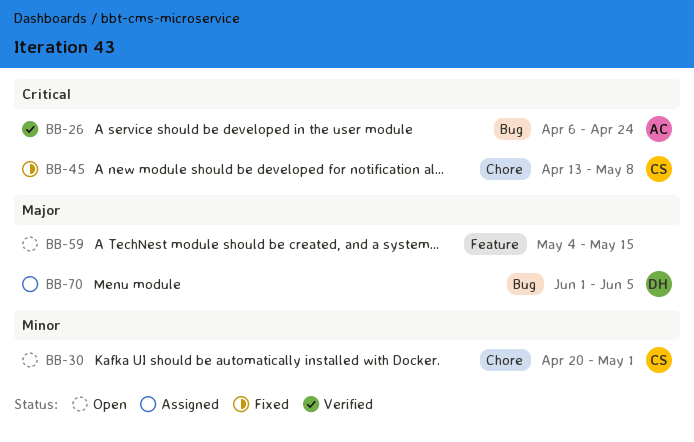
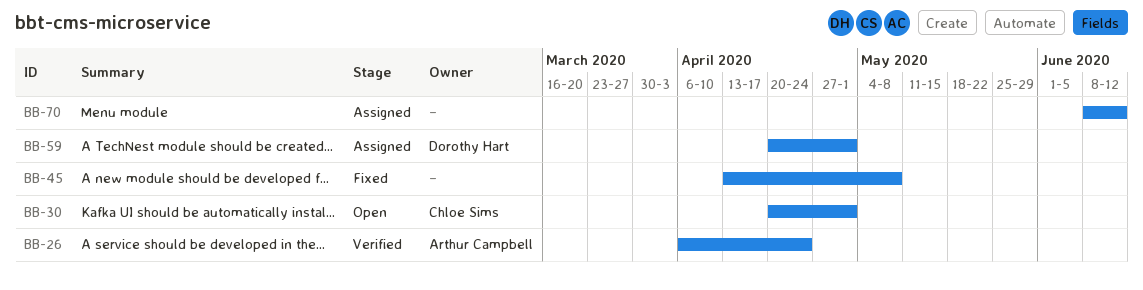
BB-45, owner: Chloe Sims -> none
BB-59, status: Open -> Assigned
BB-59, owner: none -> Dorothy Hart
BB-59, start: May 4 -> Apr 20
BB-59, due: May 15 -> May 1
BB-70, owner: Dorothy Hart -> none
BB-70, start: Jun 1 -> Jun 8
BB-70, due: Jun 5 -> Jun 12

